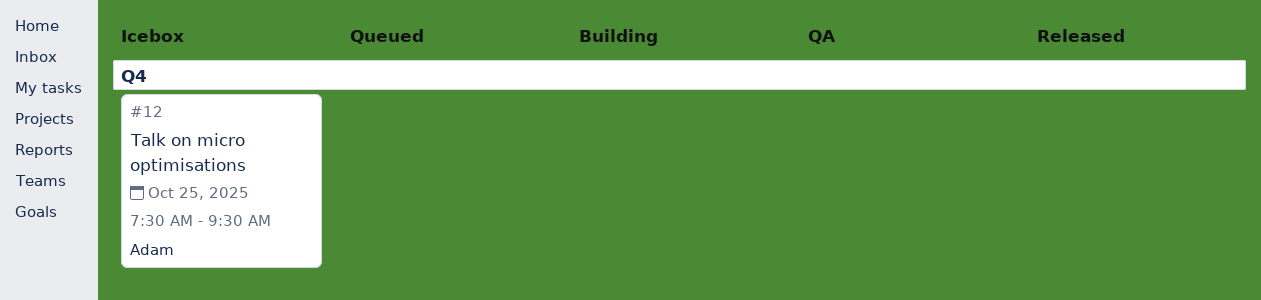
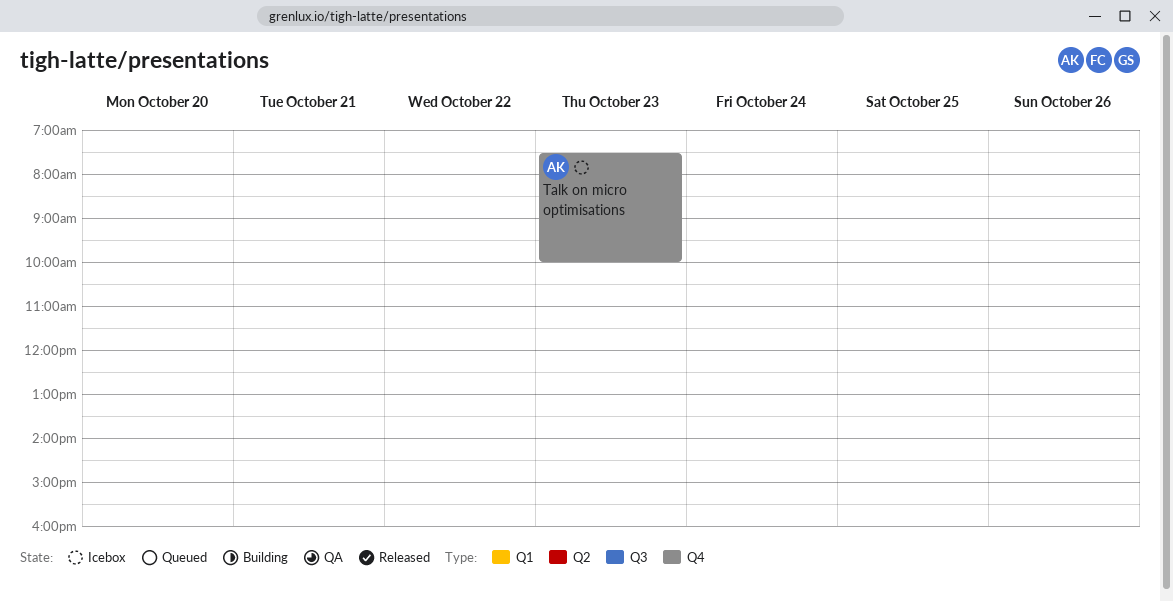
Talk on micro optimisations, day: Oct 25 -> Oct 23
Talk on micro optimisations, ends: 09:30 -> 10:00

